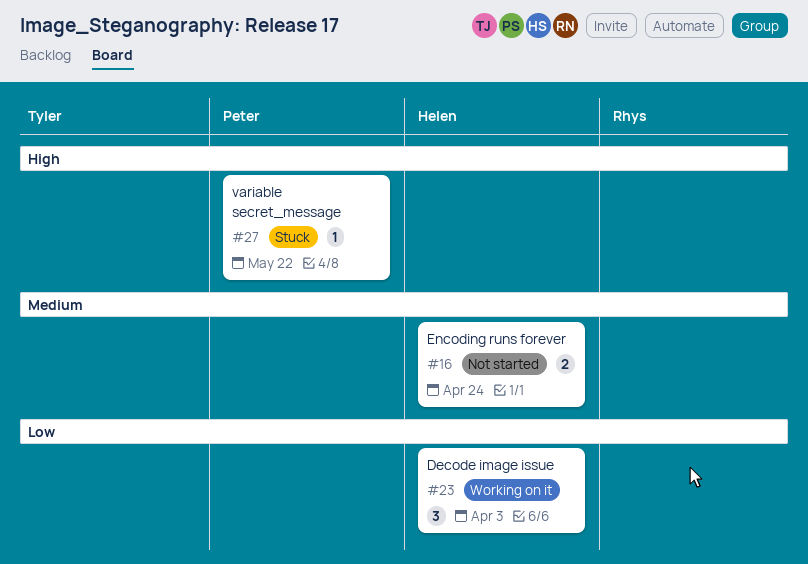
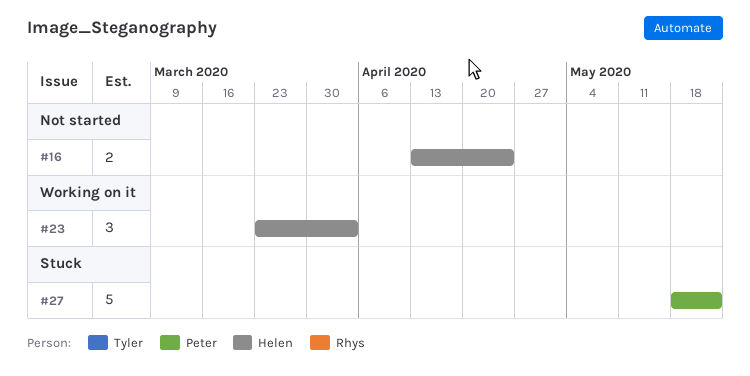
#27, estimate: 1 -> 5

